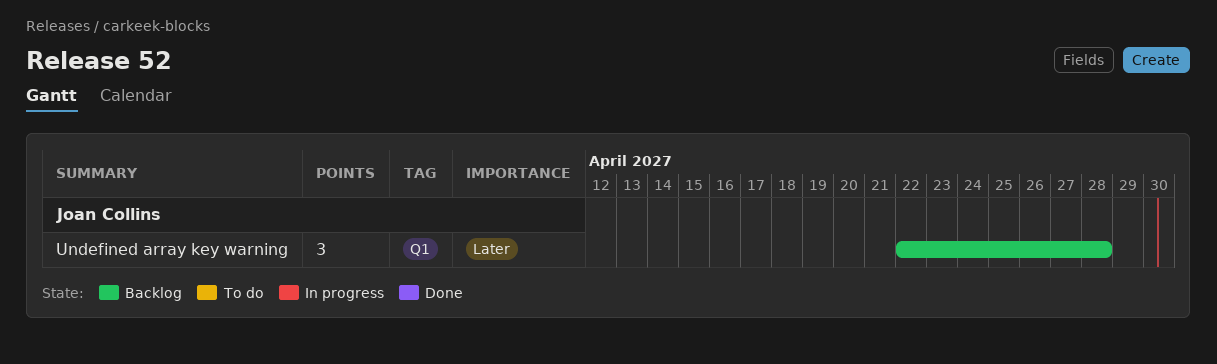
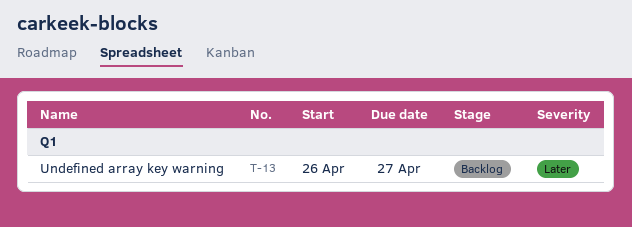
Undefined array key warning, start: Apr 22 -> Apr 26
Undefined array key warning, due: Apr 28 -> Apr 27

